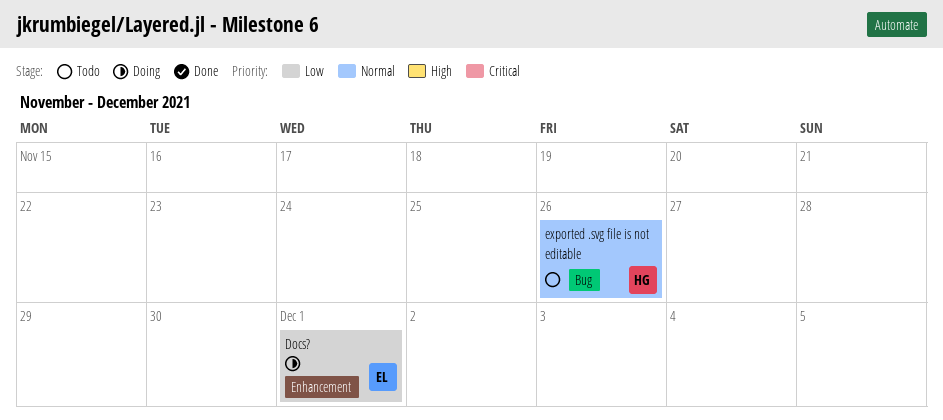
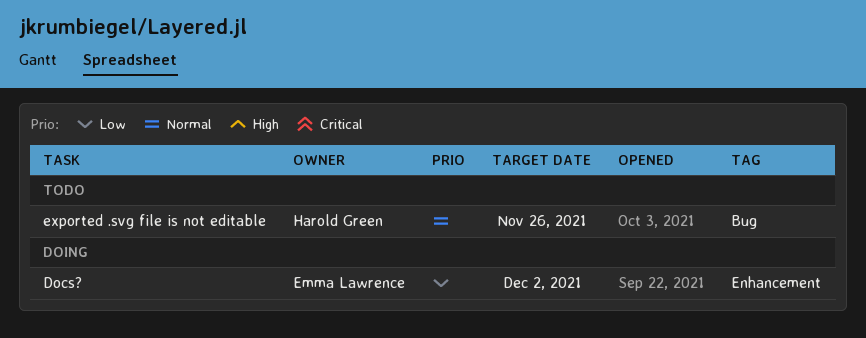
Docs?, due: Dec 1 -> Dec 2

